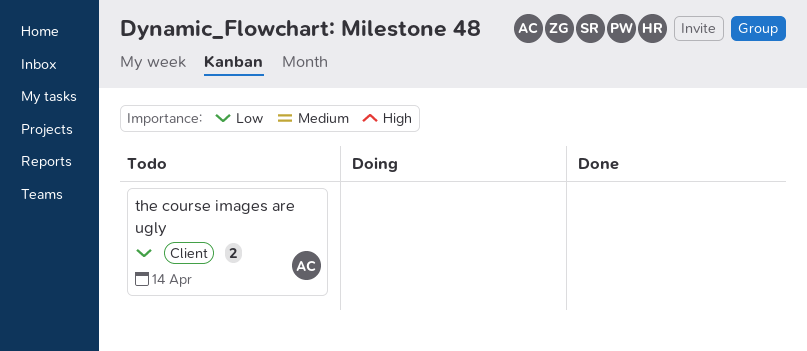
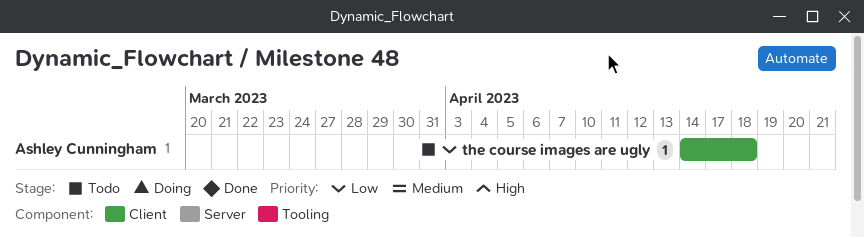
the course images are ugly, estimate: 2 -> 1
the course images are ugly, due: Apr 14 -> Apr 18

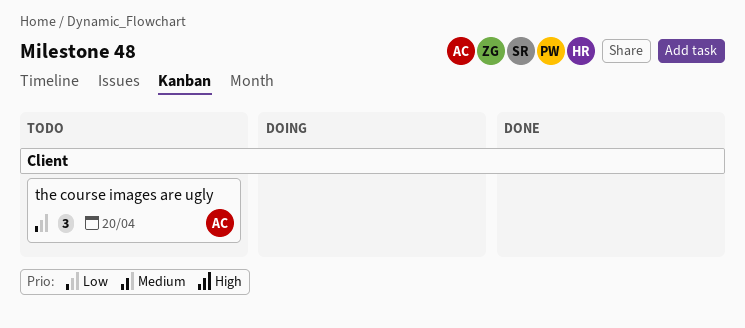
the course images are ugly, estimate: 1 -> 3
the course images are ugly, due: Apr 18 -> Apr 20

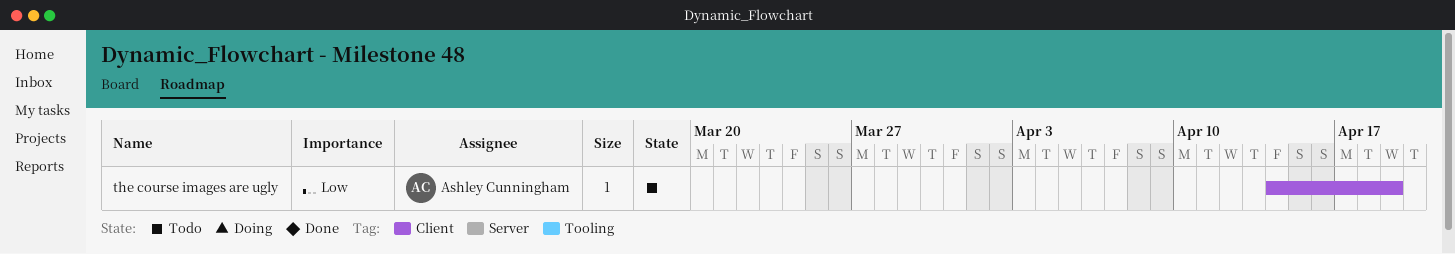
the course images are ugly, estimate: 3 -> 1
the course images are ugly, due: Apr 20 -> Apr 19

